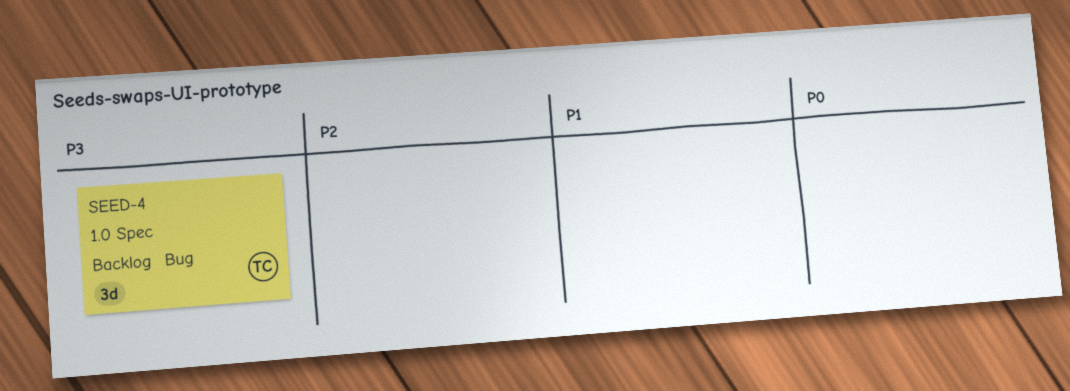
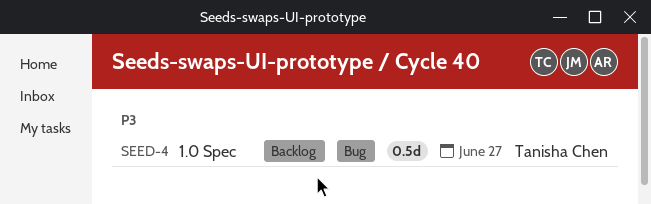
SEED-4, estimate: 3d -> 0.5d

